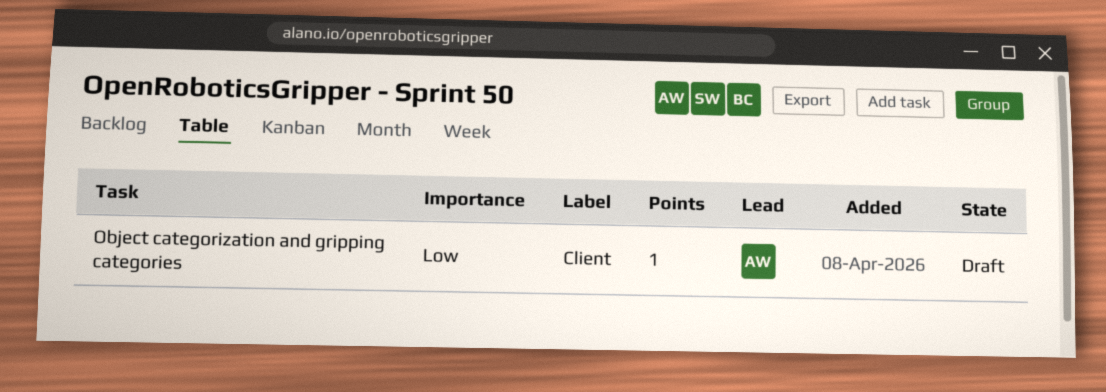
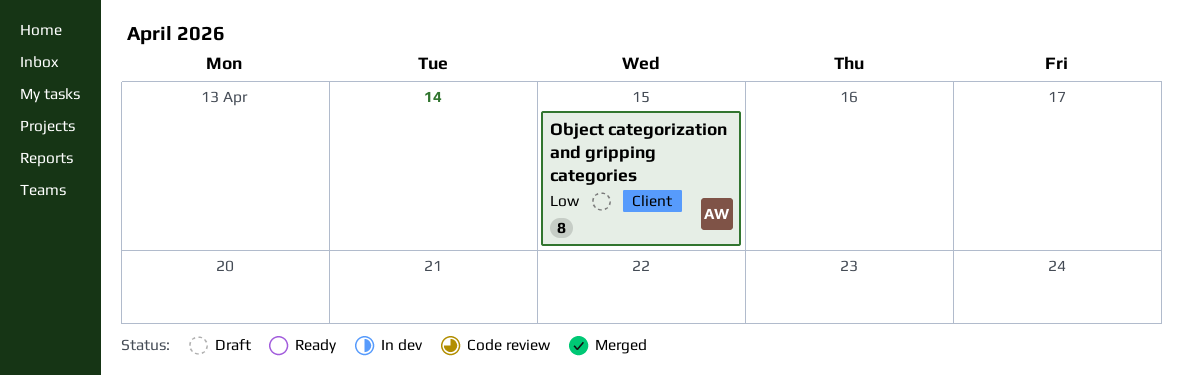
Object categorization and gripping categories, estimate: 1 -> 8

